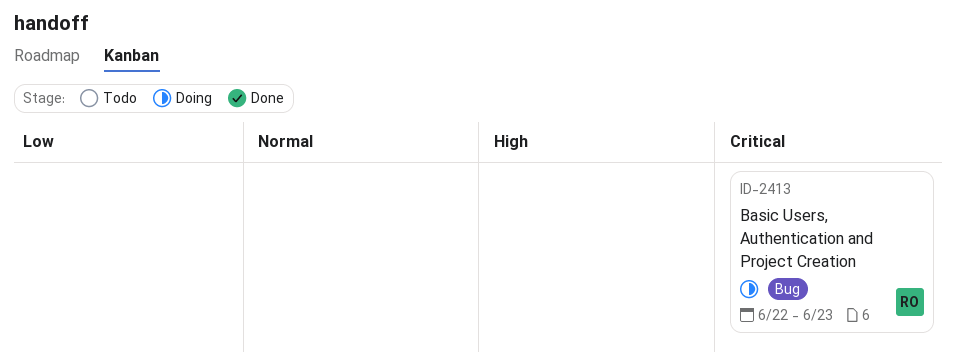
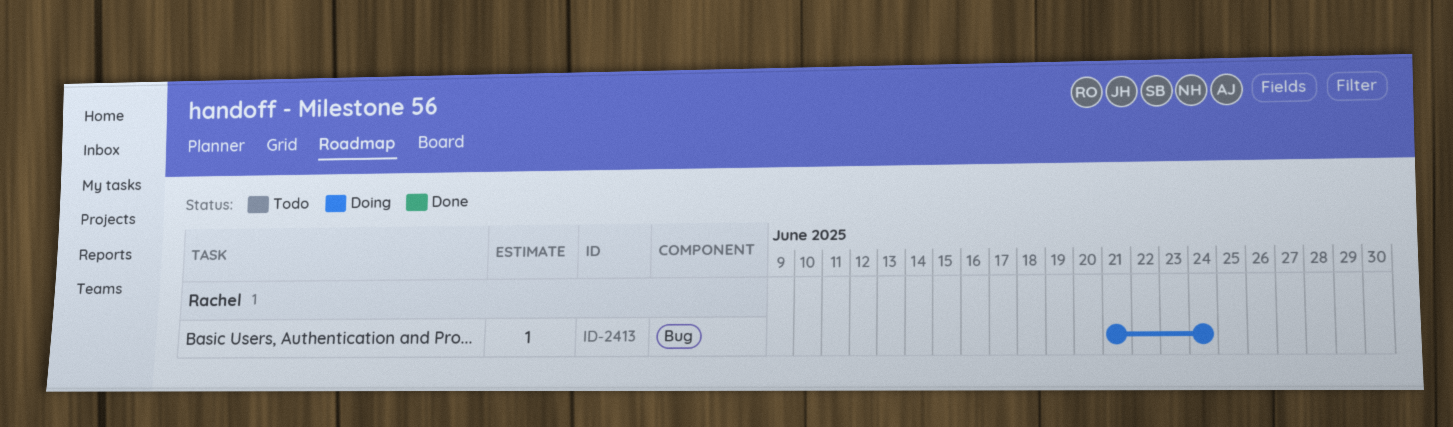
ID-2413, start: Jun 22 -> Jun 21
ID-2413, due: Jun 23 -> Jun 24

